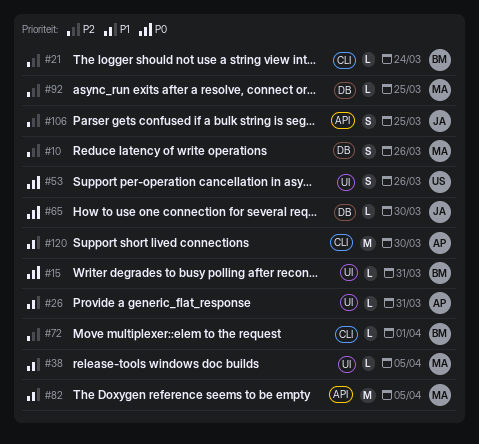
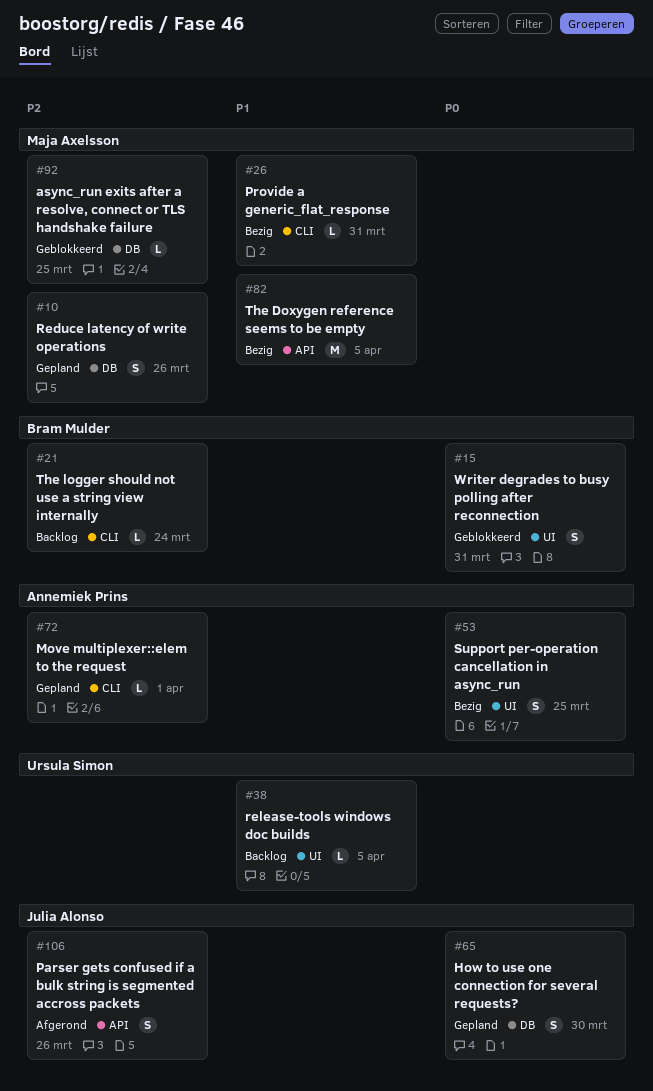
#15, estimate: L -> S
#26, owner: Annemiek Prins -> Maja Axelsson
#26, label: UI -> CLI
#38, owner: Maja Axelsson -> Ursula Simon
#53, owner: Ursula Simon -> Annemiek Prins
#53, due: Mar 26 -> Mar 25
#65, estimate: L -> S
#72, owner: Bram Mulder -> Annemiek Prins
#106, due: Mar 25 -> Mar 26
#120: present -> none

